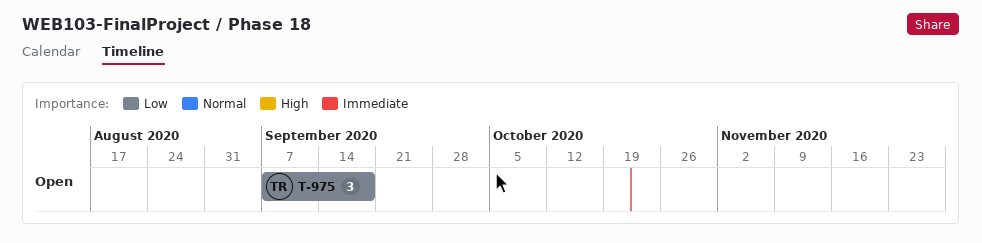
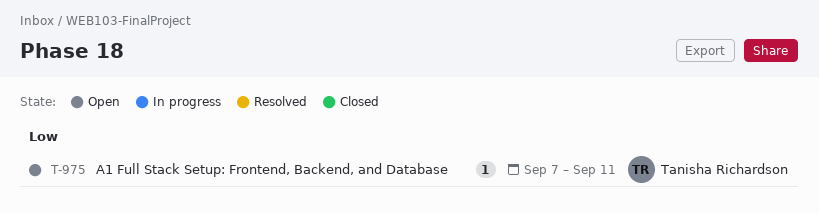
T-975, estimate: 3 -> 1
T-975, due: Sep 18 -> Sep 11

